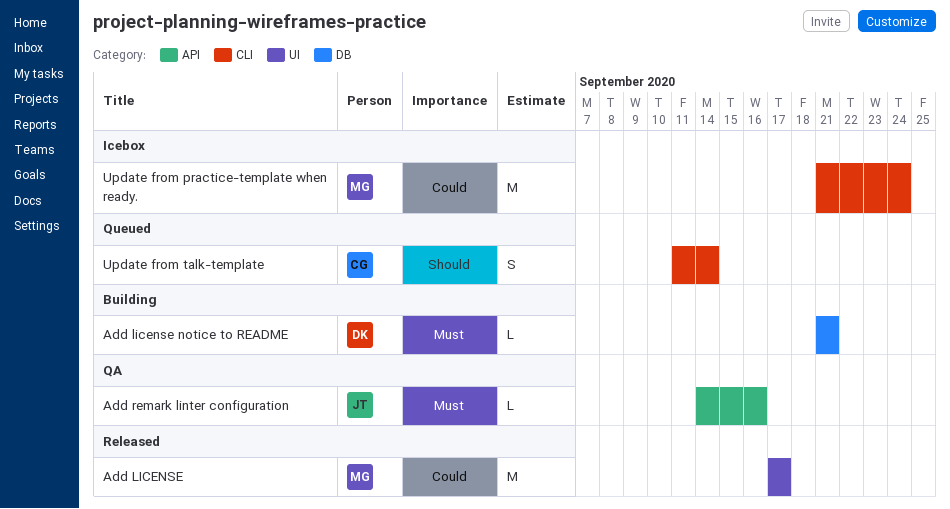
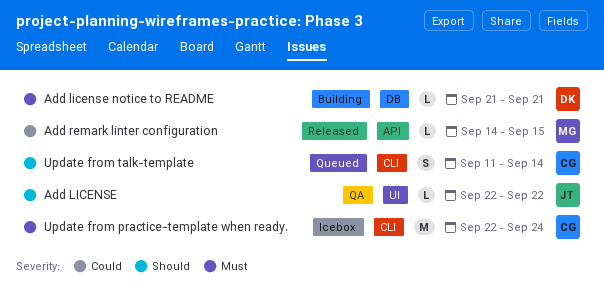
Add LICENSE, status: Released -> QA
Add LICENSE, owner: MG -> JT
Add LICENSE, priority: Could -> Should
Add LICENSE, estimate: M -> L
Add LICENSE, start: Sep 17 -> Sep 22
Add LICENSE, due: Sep 17 -> Sep 22
Add remark linter configuration, status: QA -> Released
Add remark linter configuration, owner: JT -> MG
Add remark linter configuration, priority: Must -> Could
Add remark linter configuration, due: Sep 16 -> Sep 15
Update from practice-template when ready., owner: MG -> CG
Update from practice-template when ready., priority: Could -> Must
Update from practice-template when ready., start: Sep 21 -> Sep 22

